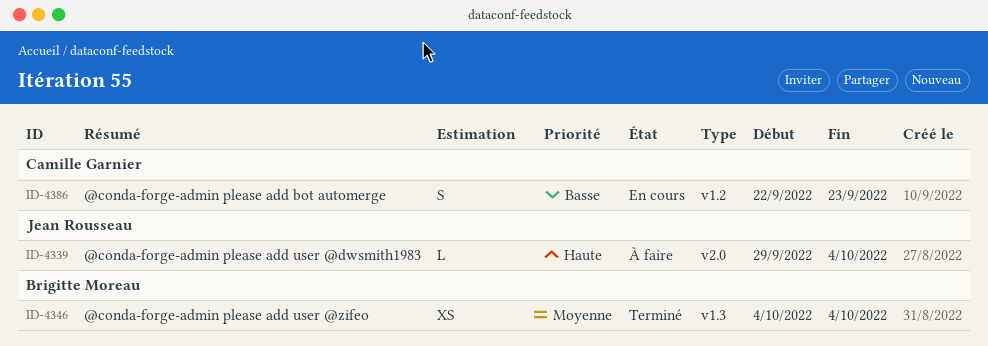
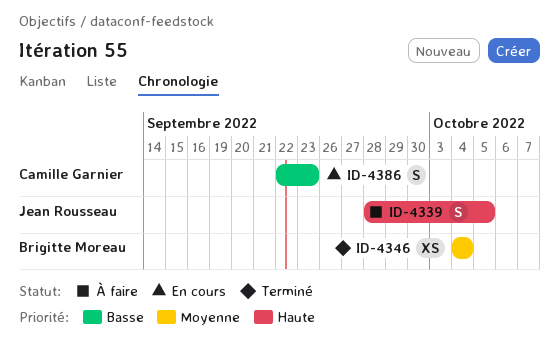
ID-4339, estimate: L -> S
ID-4339, start: Sep 29 -> Sep 28
ID-4339, due: Oct 4 -> Oct 5

